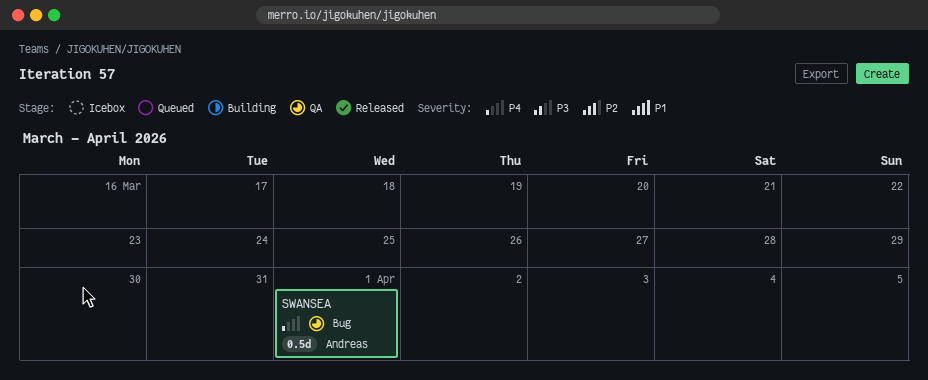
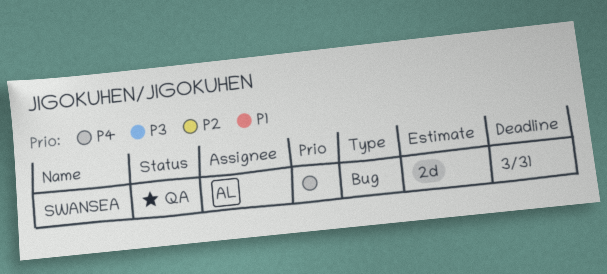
SWANSEA, estimate: 0.5d -> 2d
SWANSEA, due: Apr 1 -> Mar 31

